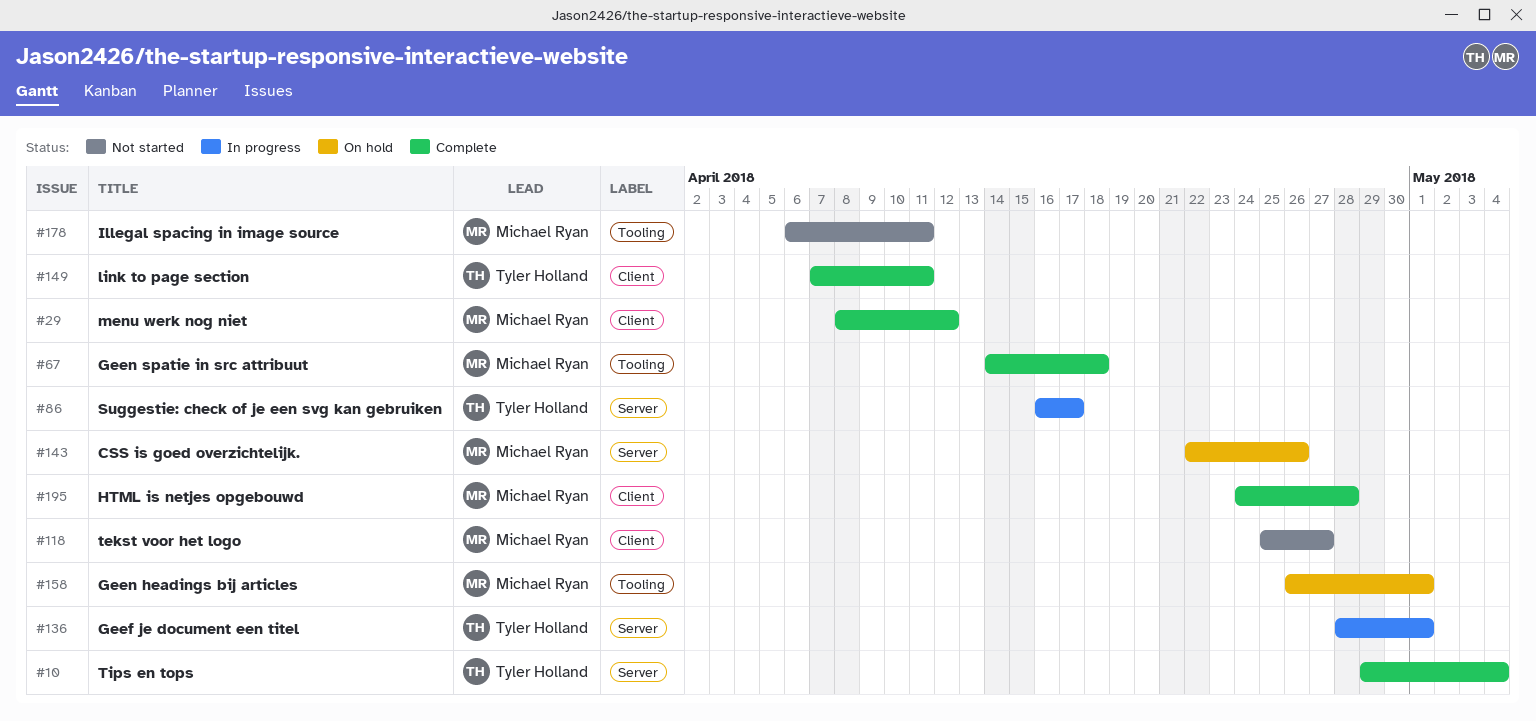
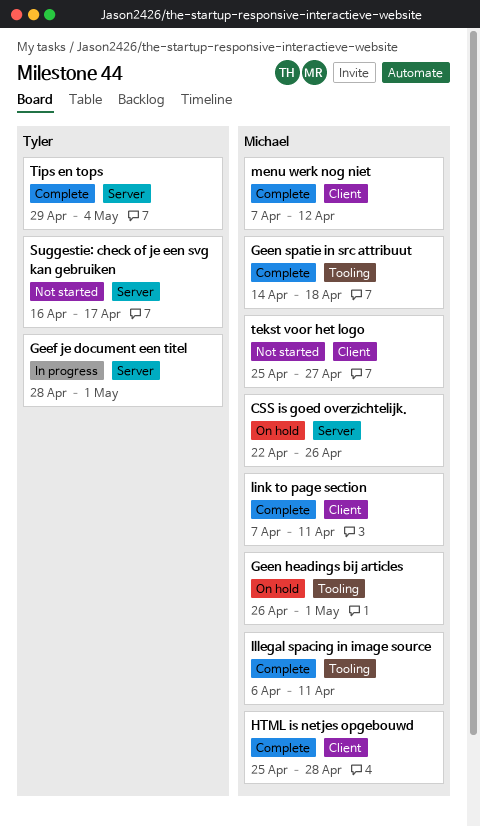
HTML is netjes opgebouwd, start: Apr 24 -> Apr 25
Illegal spacing in image source, status: Not started -> Complete
link to page section, owner: Tyler Holland -> Michael Ryan
menu werk nog niet, start: Apr 8 -> Apr 7
Suggestie: check of je een svg kan gebruiken, status: In progress -> Not started

